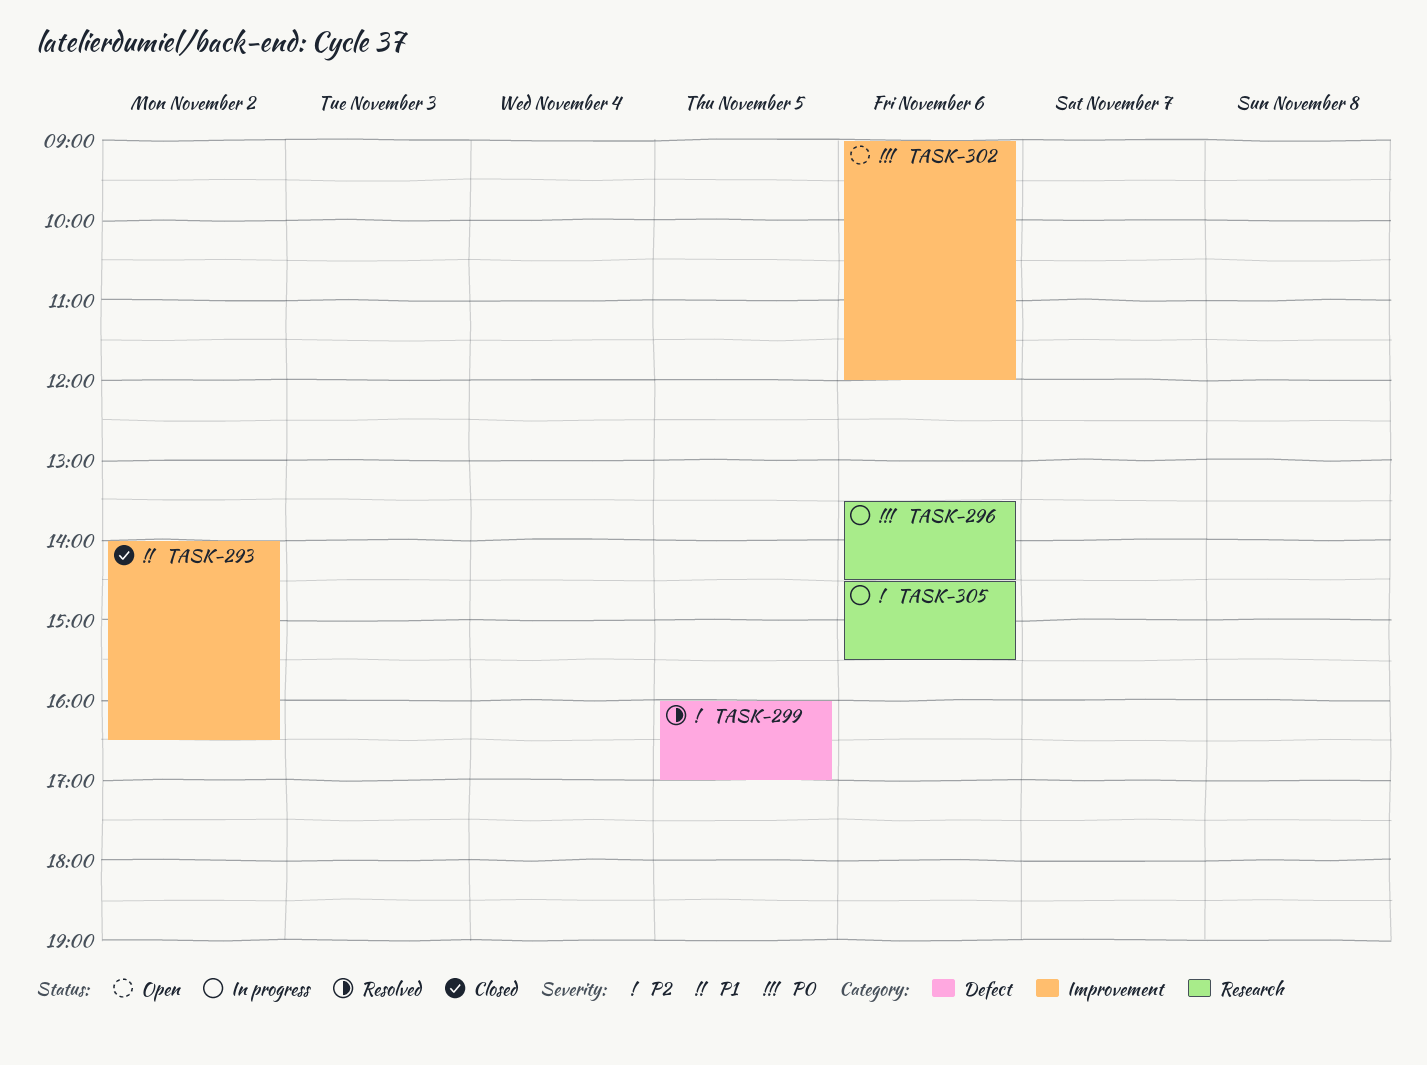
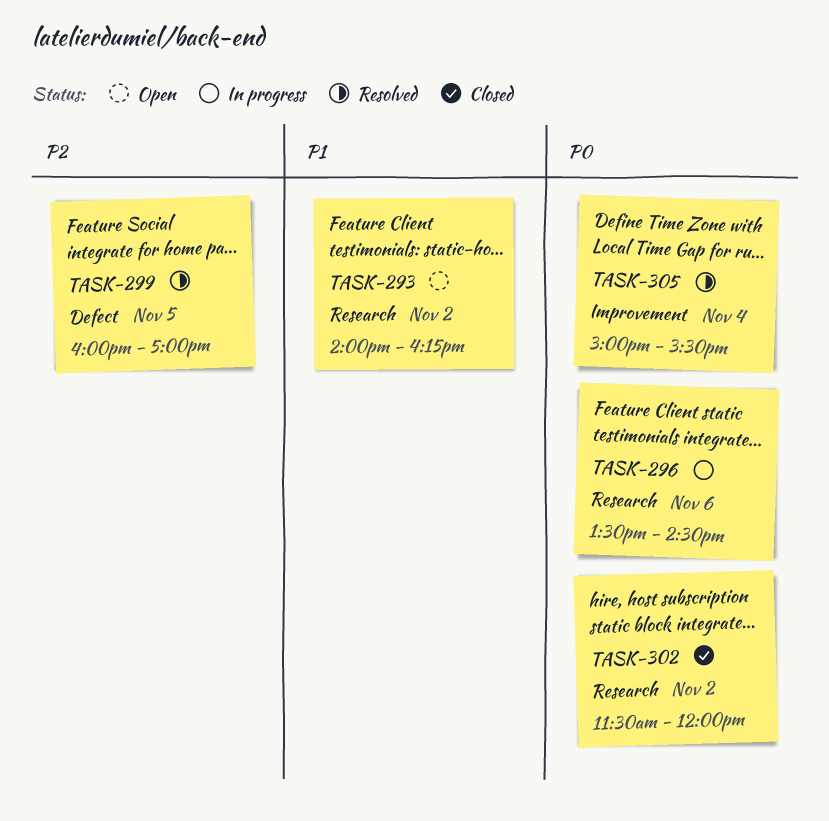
TASK-293, status: Closed -> Open
TASK-293, label: Improvement -> Research
TASK-293, ends: 16:30 -> 16:15
TASK-302, status: Open -> Closed
TASK-302, label: Improvement -> Research
TASK-302, day: Nov 6 -> Nov 2
TASK-302, begins: 09:00 -> 11:30
TASK-305, status: In progress -> Resolved
TASK-305, priority: P2 -> P0
TASK-305, label: Research -> Improvement
TASK-305, day: Nov 6 -> Nov 4
TASK-305, begins: 14:30 -> 15:00

